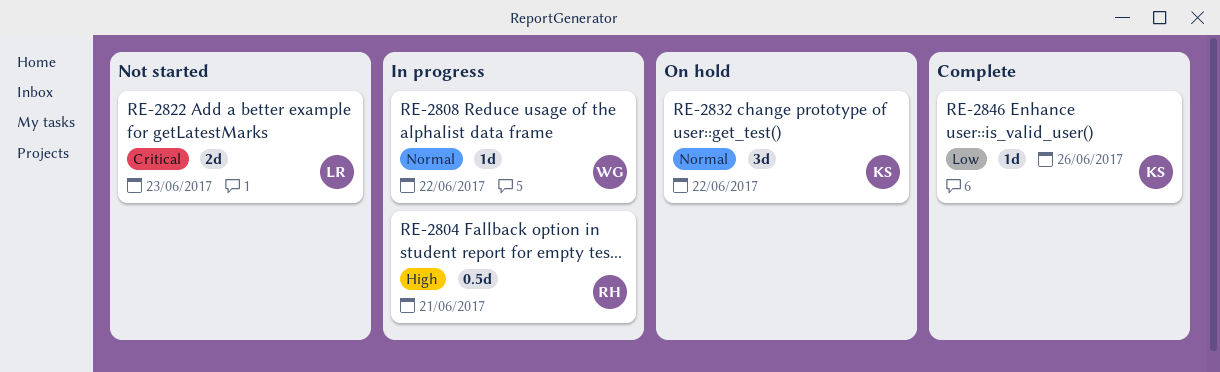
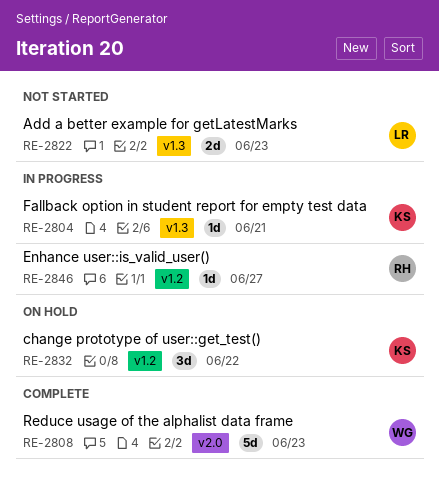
RE-2804, owner: RH -> KS
RE-2804, estimate: 0.5d -> 1d
RE-2808, status: In progress -> Complete
RE-2808, estimate: 1d -> 5d
RE-2808, due: Jun 22 -> Jun 23
RE-2846, status: Complete -> In progress
RE-2846, owner: KS -> RH
RE-2846, due: Jun 26 -> Jun 27

